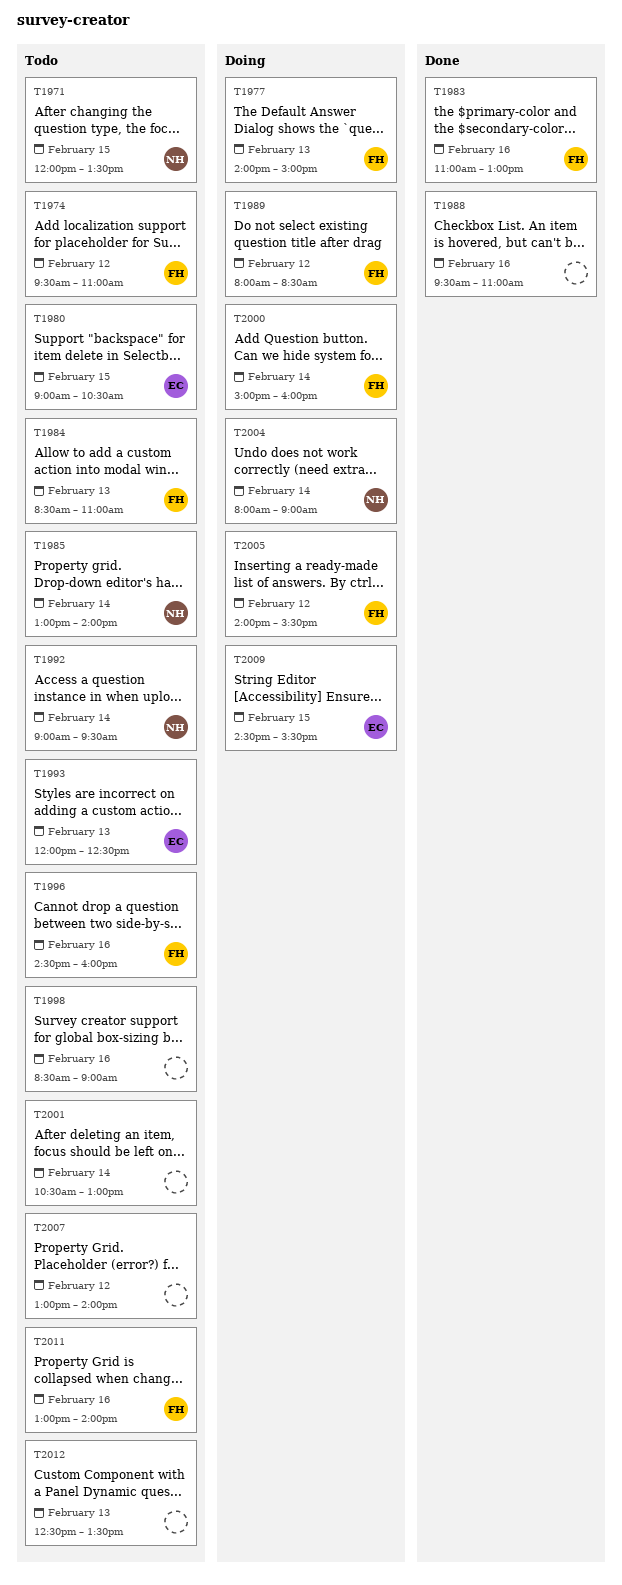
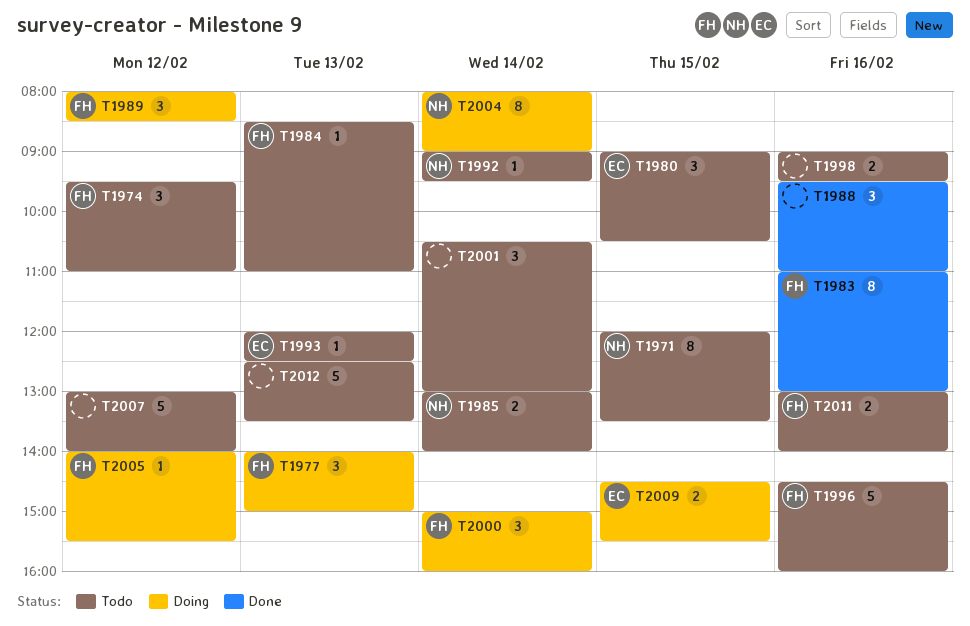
T1998, begins: 08:30 -> 09:00
T1998, ends: 09:00 -> 09:30

